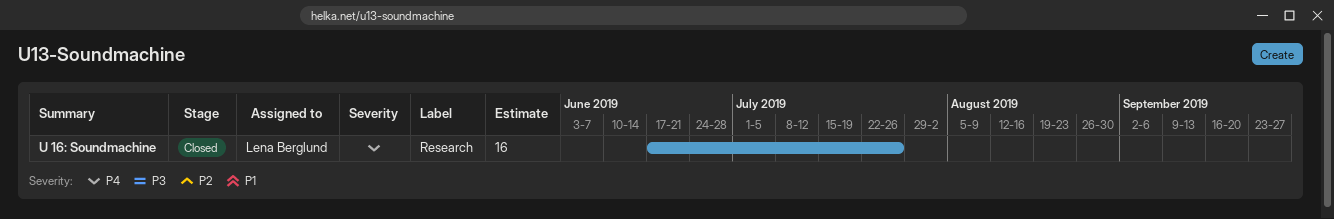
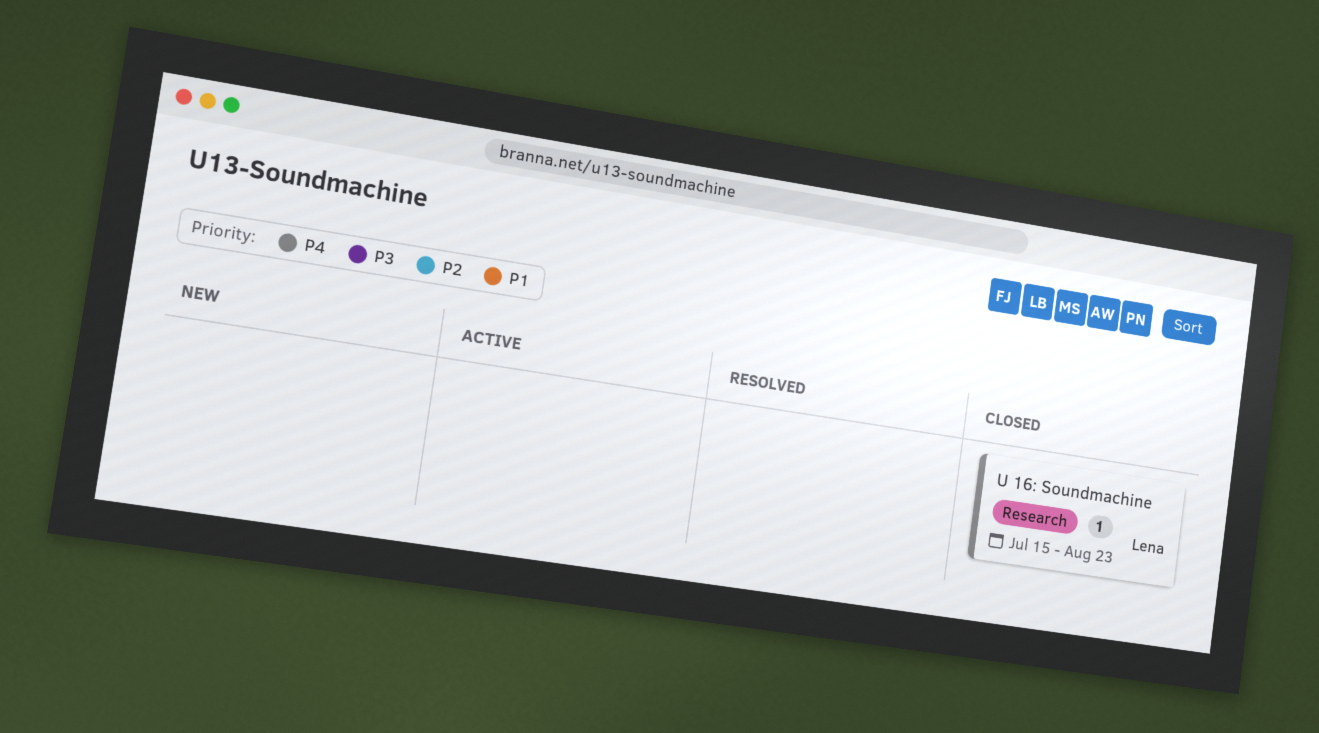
U 16: Soundmachine, estimate: 16 -> 1
U 16: Soundmachine, start: Jun 17 -> Jul 15
U 16: Soundmachine, due: Jul 26 -> Aug 23

